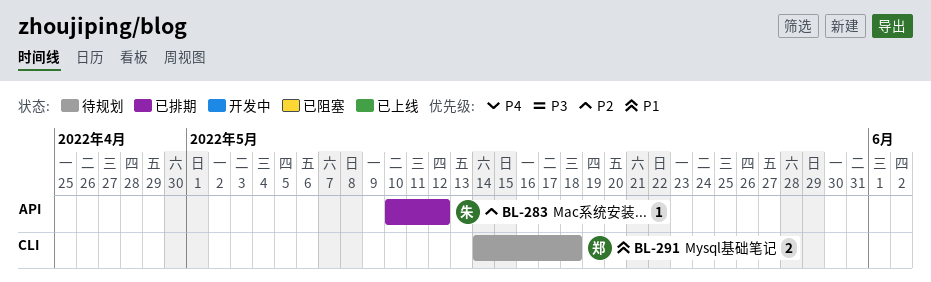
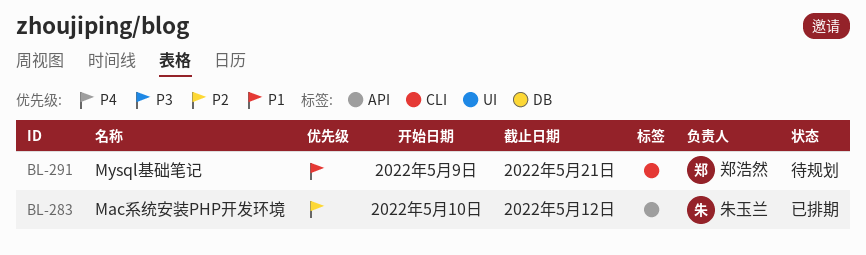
BL-291, start: May 14 -> May 9
BL-291, due: May 18 -> May 21

